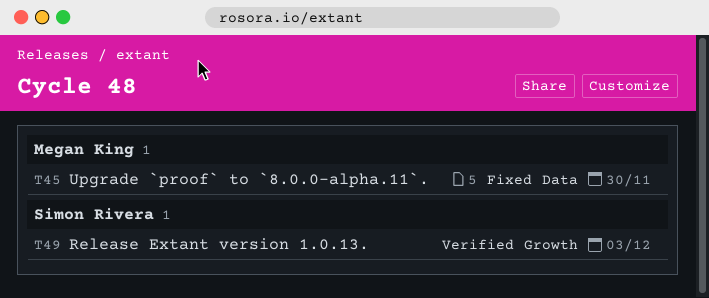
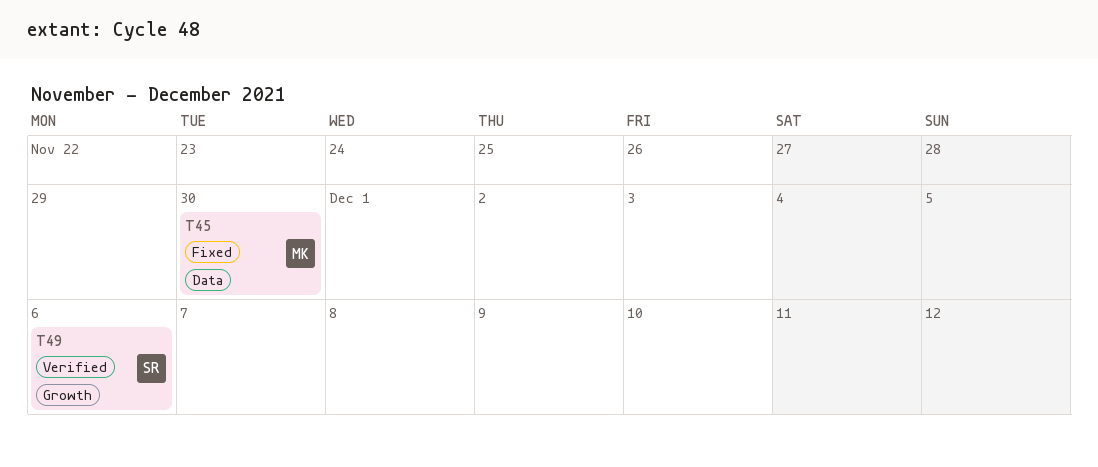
T49, due: Dec 3 -> Dec 6

